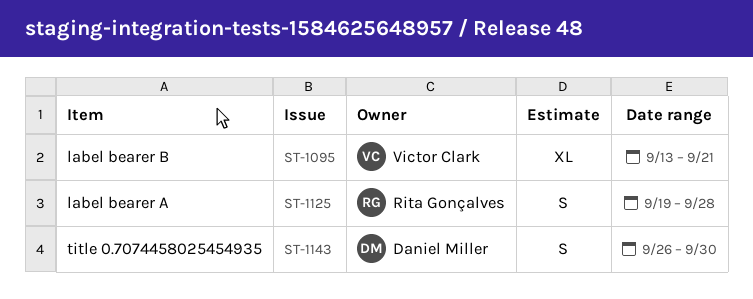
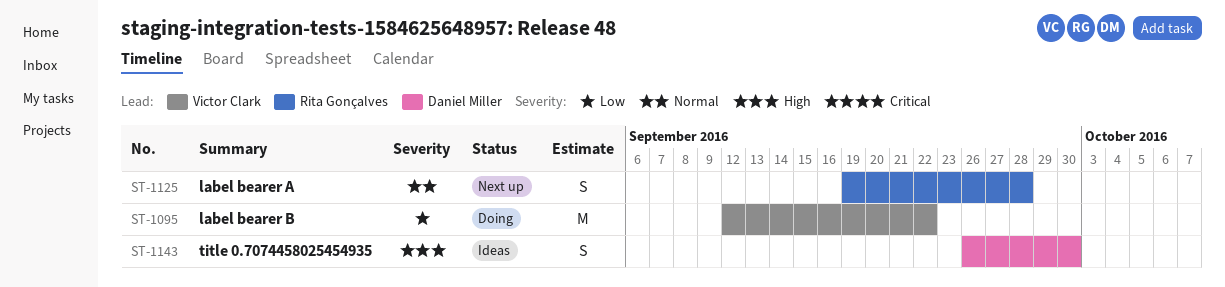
ST-1095, estimate: XL -> M
ST-1095, start: Sep 13 -> Sep 12
ST-1095, due: Sep 21 -> Sep 22

